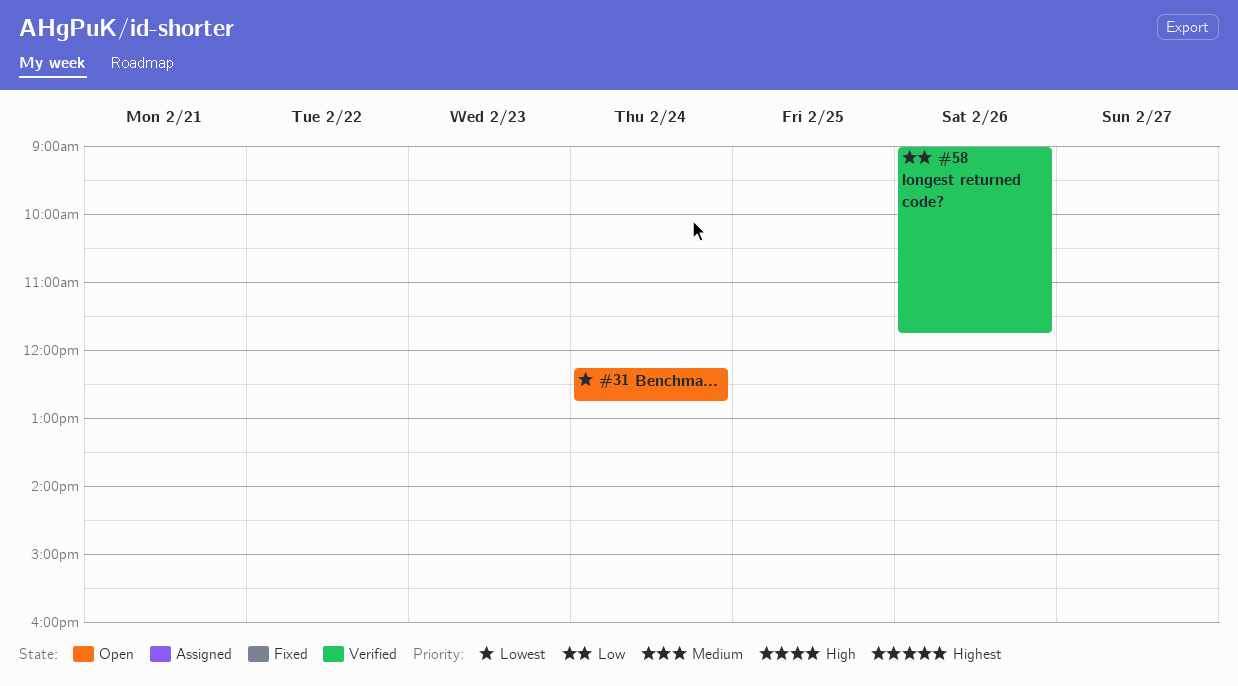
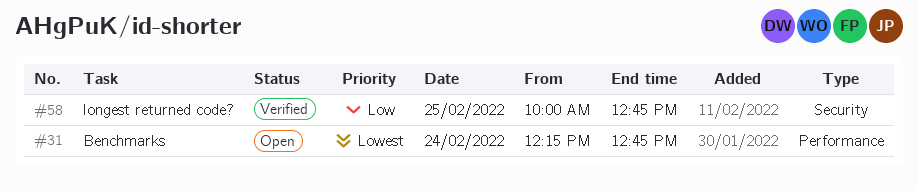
#58, day: Feb 26 -> Feb 25
#58, begins: 09:00 -> 10:00
#58, ends: 11:45 -> 12:45

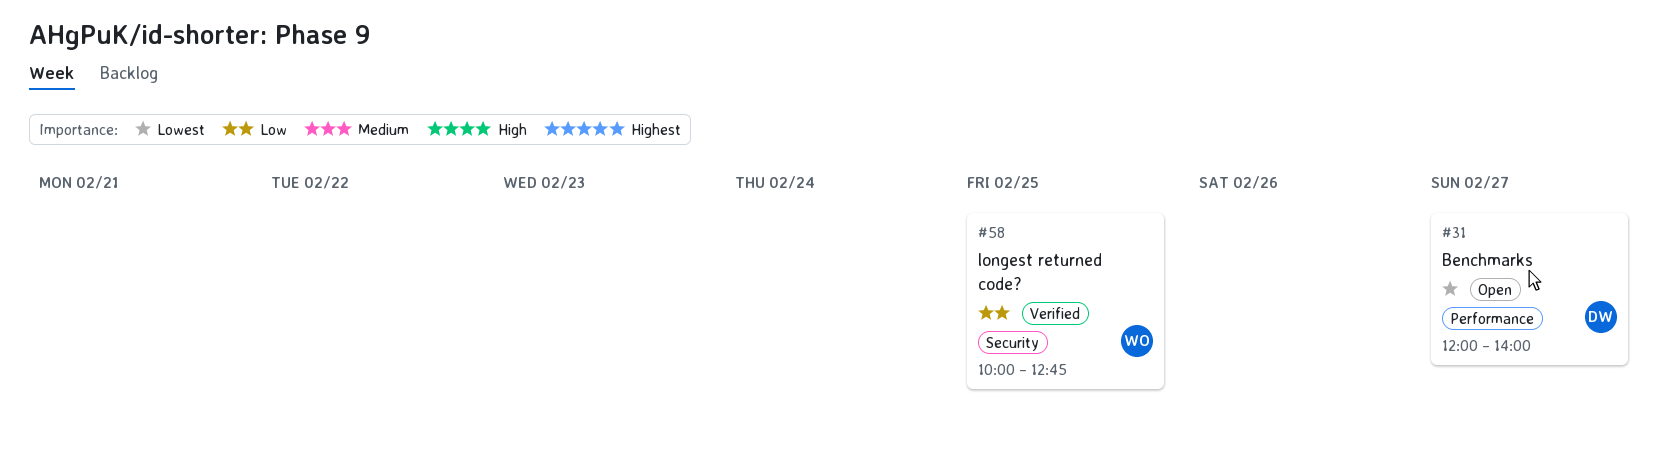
#31, day: Feb 24 -> Feb 27
#31, begins: 12:15 -> 12:00
#31, ends: 12:45 -> 14:00

